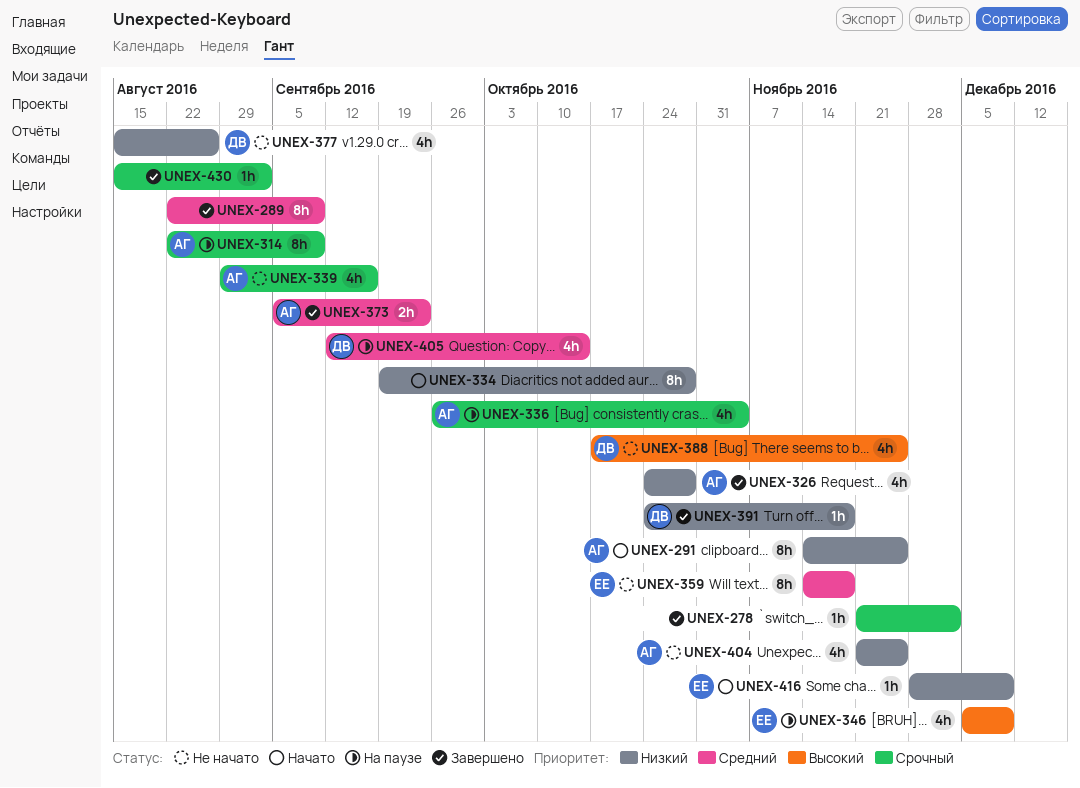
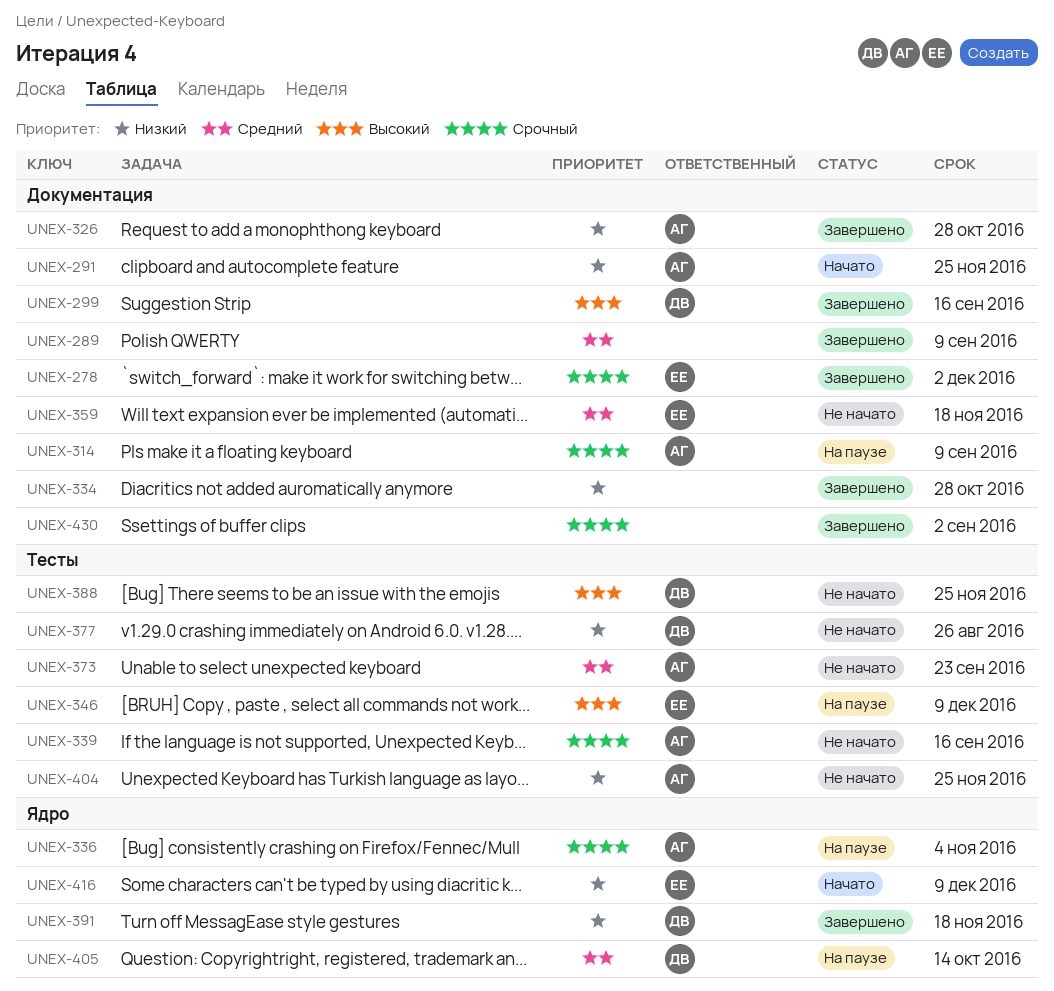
UNEX-278, owner: none -> ЕЕ
UNEX-299: none -> present
UNEX-334, status: Начато -> Завершено
UNEX-373, status: Завершено -> Не начато

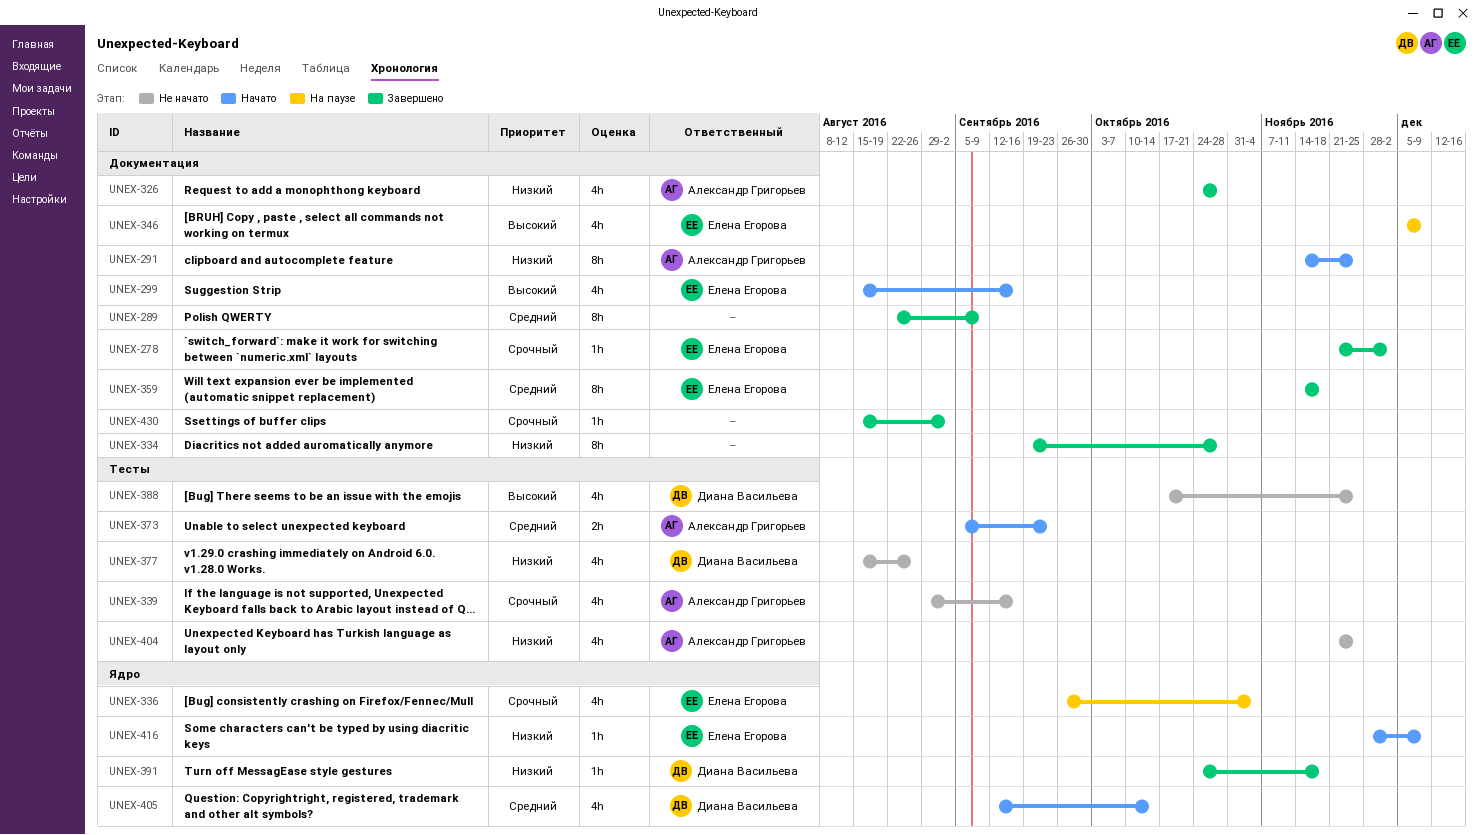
UNEX-299, status: Завершено -> Начато
UNEX-299, owner: Диана Васильева -> Елена Егорова
UNEX-314: present -> none
UNEX-336, owner: Александр Григорьев -> Елена Егорова
UNEX-346, label: Тесты -> Документация
UNEX-359, status: Не начато -> Завершено
UNEX-373, status: Не начато -> Начато
UNEX-405, status: На паузе -> Начато

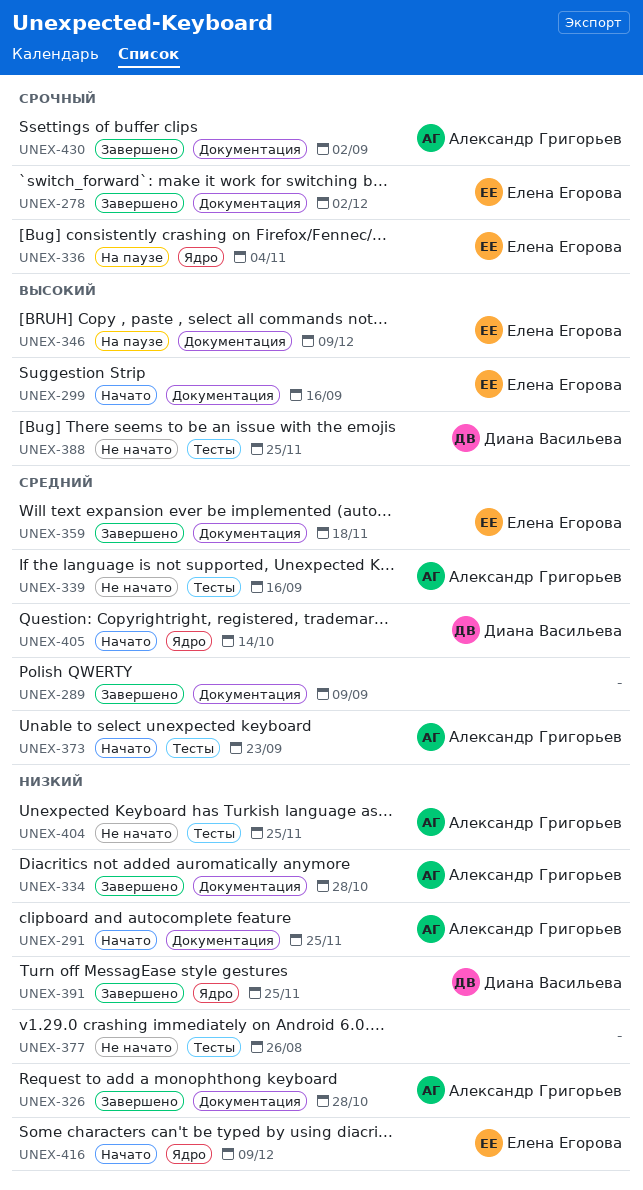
UNEX-334, owner: none -> Александр Григорьев
UNEX-339, priority: Срочный -> Средний
UNEX-377, owner: Диана Васильева -> none
UNEX-391, due: Nov 18 -> Nov 25
UNEX-430, owner: none -> Александр Григорьев

